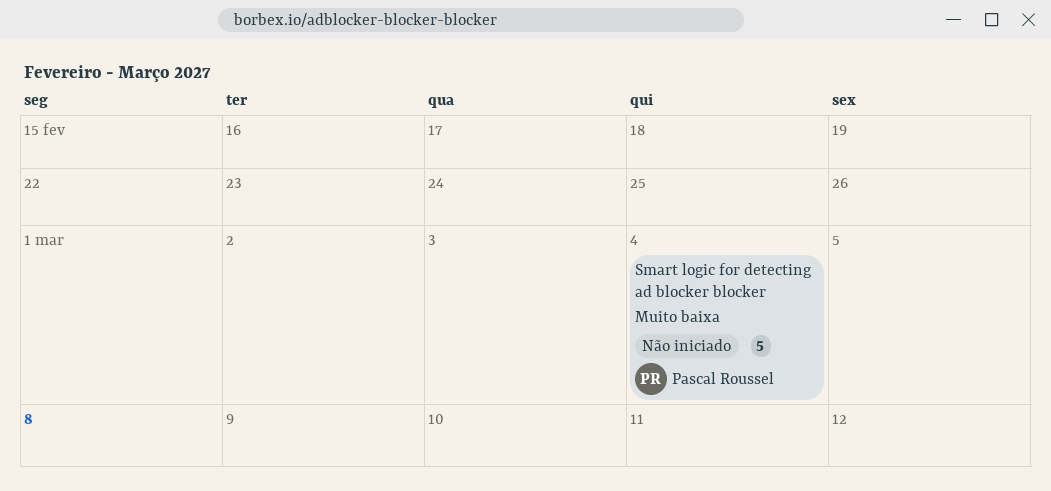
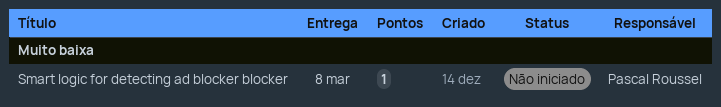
Smart logic for detecting ad blocker blocker, estimate: 5 -> 1
Smart logic for detecting ad blocker blocker, due: Mar 4 -> Mar 8

